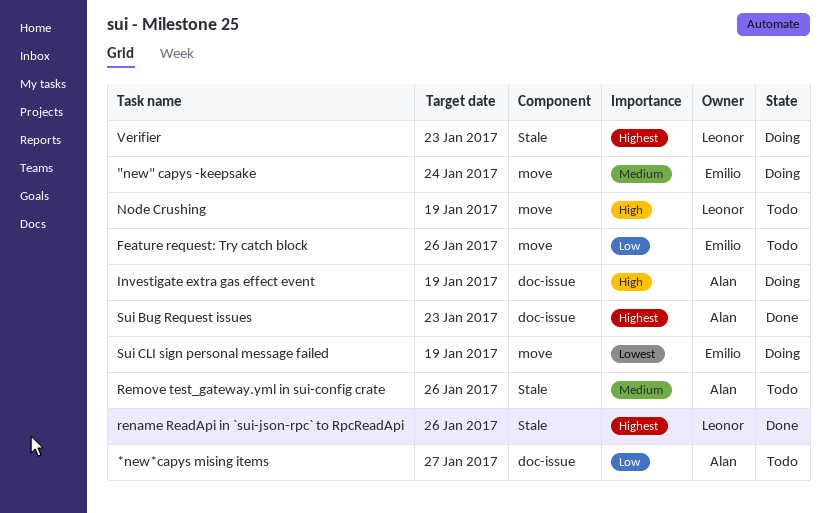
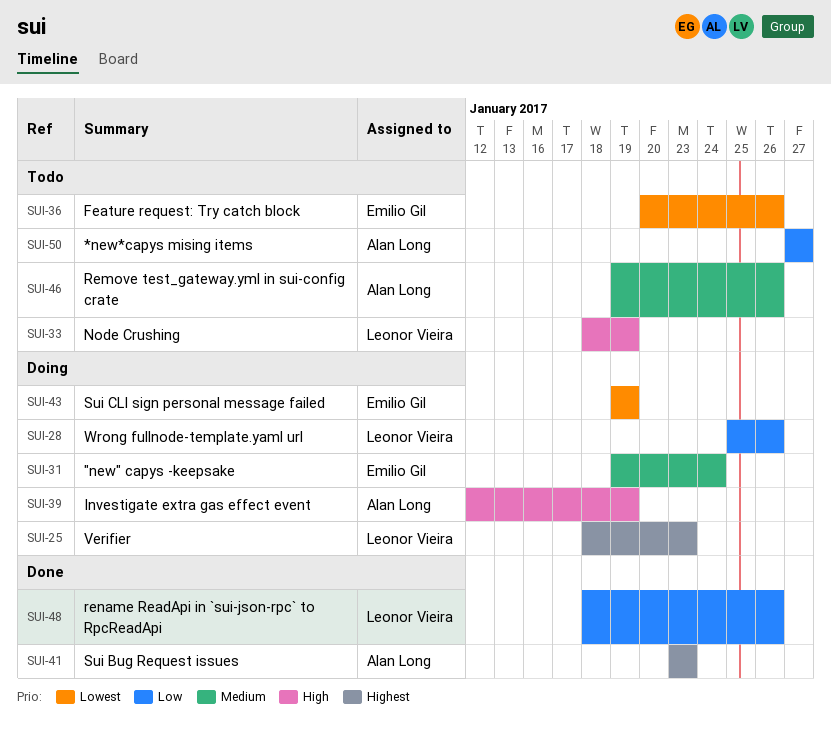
Feature request: Try catch block, priority: Low -> Lowest
rename ReadApi in `sui-json-rpc` to RpcReadApi, priority: Highest -> Low
Wrong fullnode-template.yaml url: none -> present

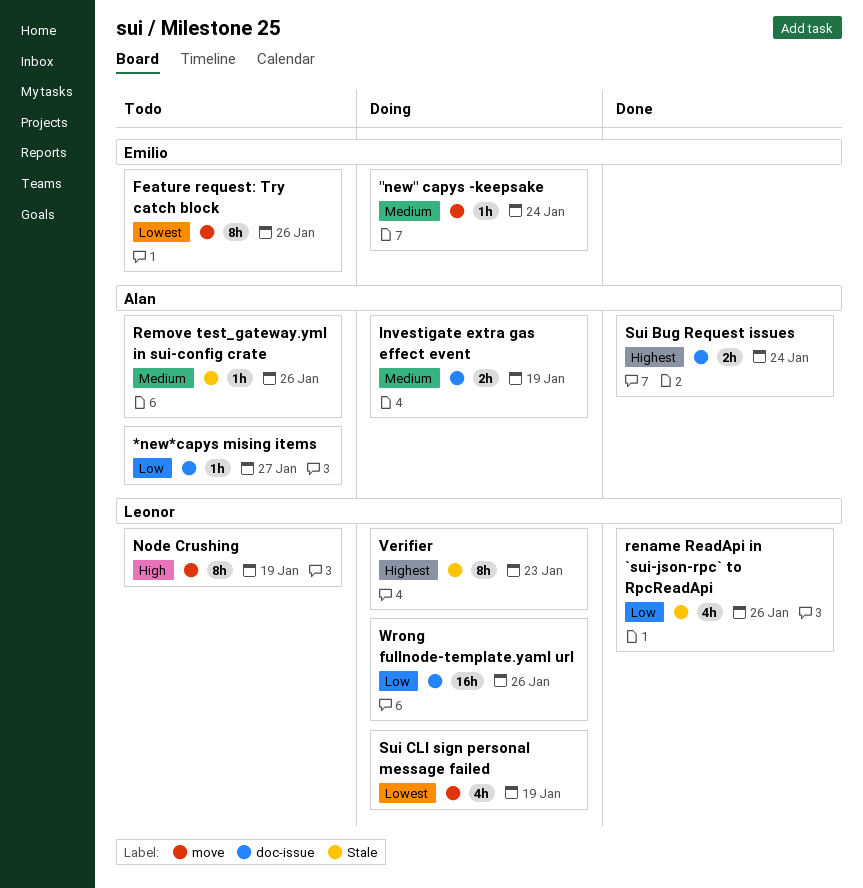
Investigate extra gas effect event, priority: High -> Medium
Sui Bug Request issues, due: Jan 23 -> Jan 24
Sui CLI sign personal message failed, owner: Emilio Gil -> Leonor Vieira

